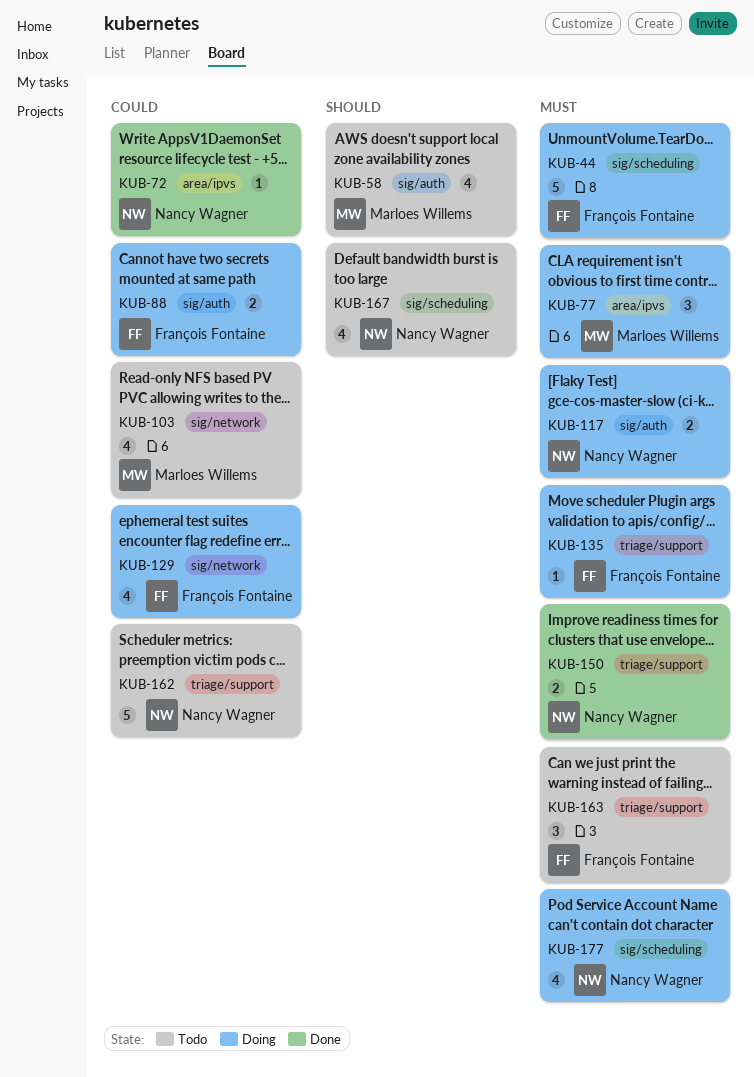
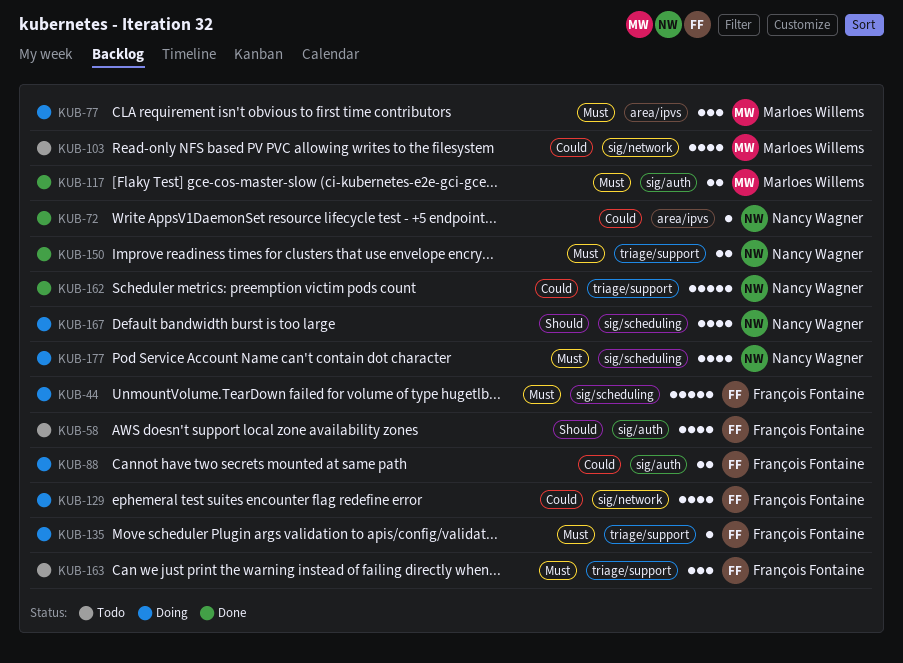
KUB-58, owner: Marloes Willems -> François Fontaine
KUB-117, status: Doing -> Done
KUB-117, owner: Nancy Wagner -> Marloes Willems
KUB-162, status: Todo -> Done
KUB-167, status: Todo -> Doing

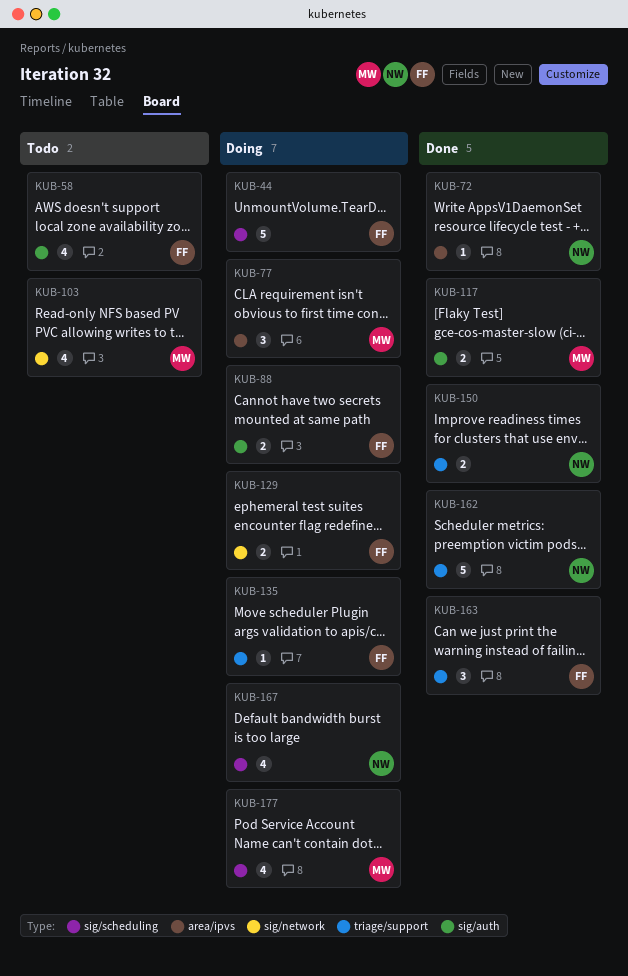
KUB-129, estimate: 4 -> 2
KUB-163, status: Todo -> Done
KUB-177, owner: Nancy Wagner -> Marloes Willems

